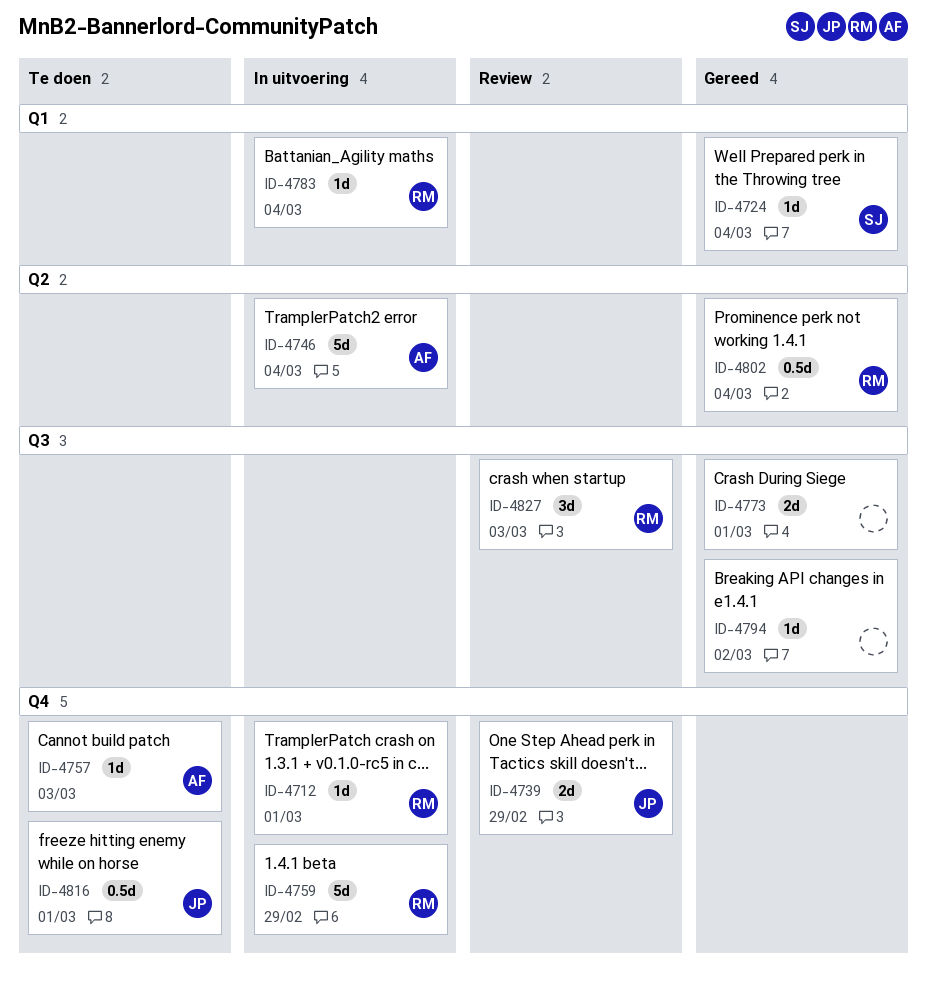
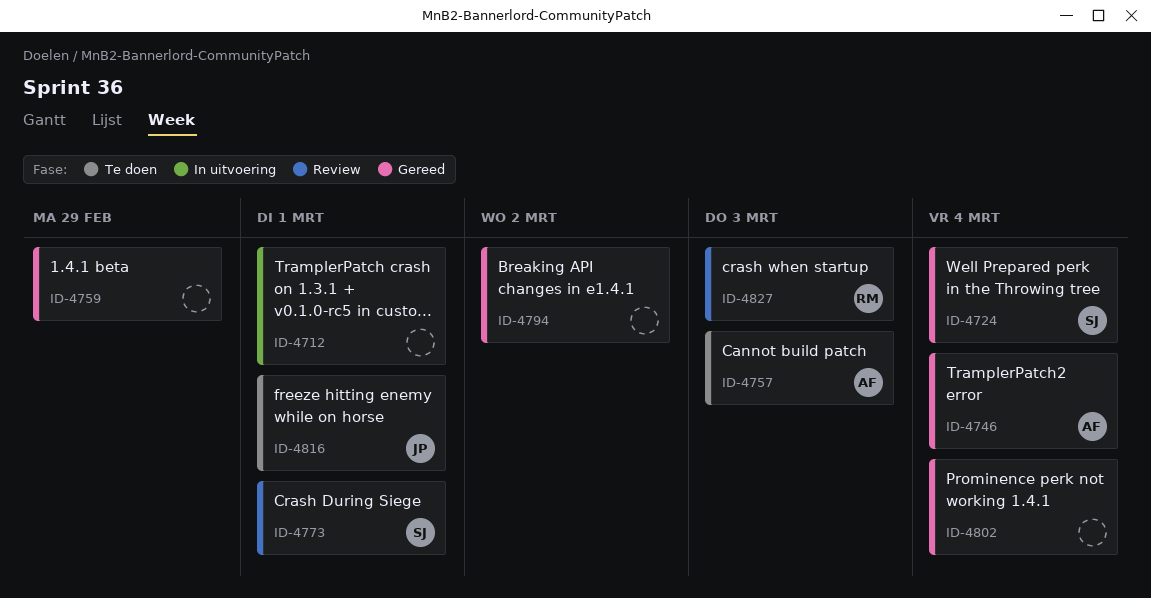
ID-4712, owner: RM -> none
ID-4739: present -> none
ID-4746, status: In uitvoering -> Gereed
ID-4759, status: In uitvoering -> Gereed
ID-4759, owner: RM -> none
ID-4773, status: Gereed -> Review
ID-4773, owner: none -> SJ
ID-4783: present -> none
ID-4802, owner: RM -> none

